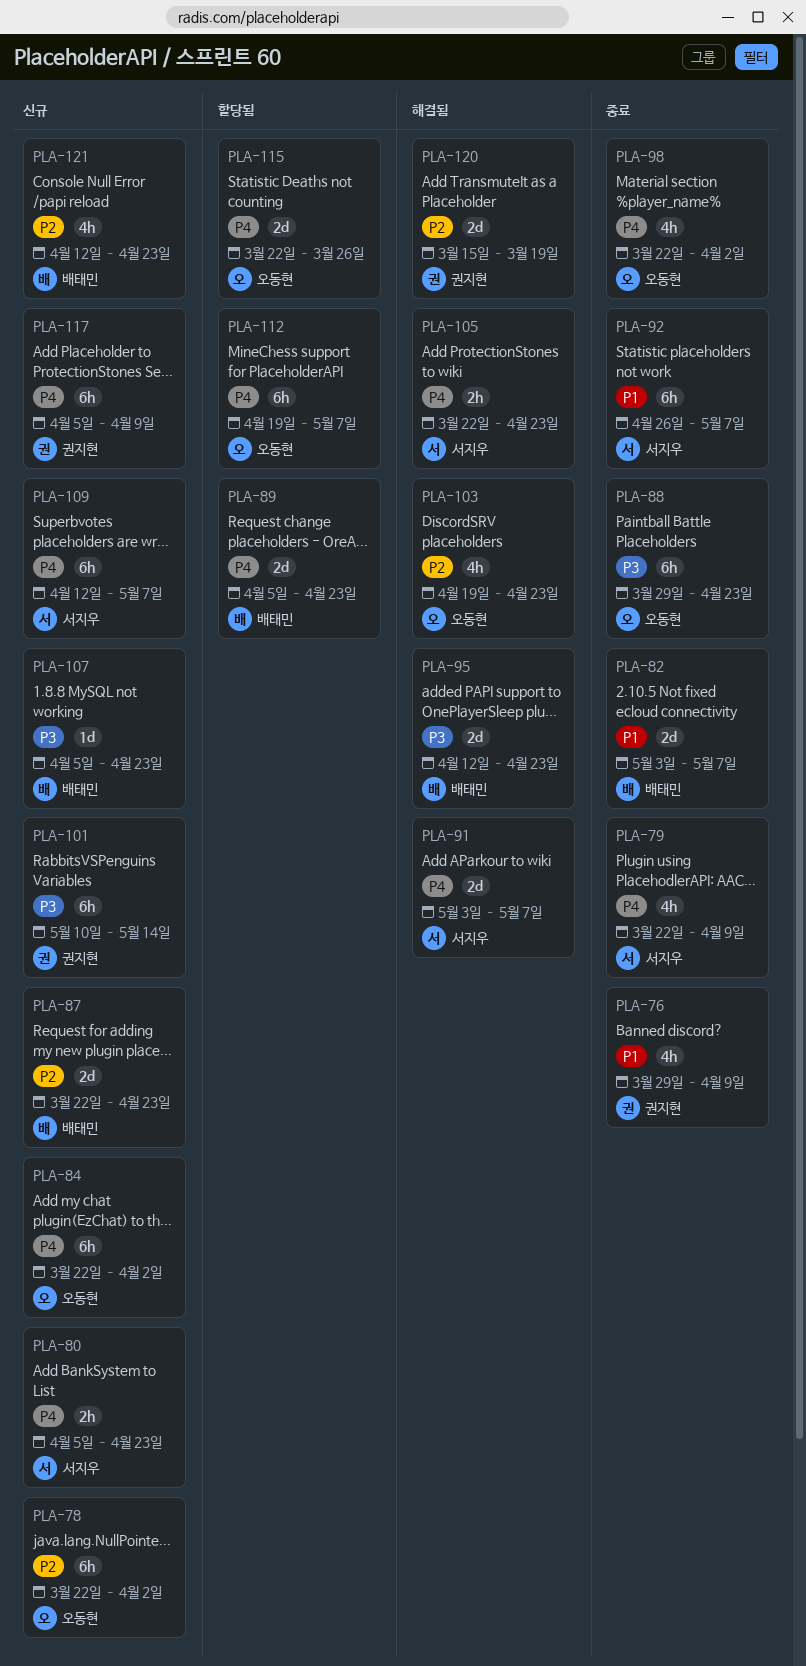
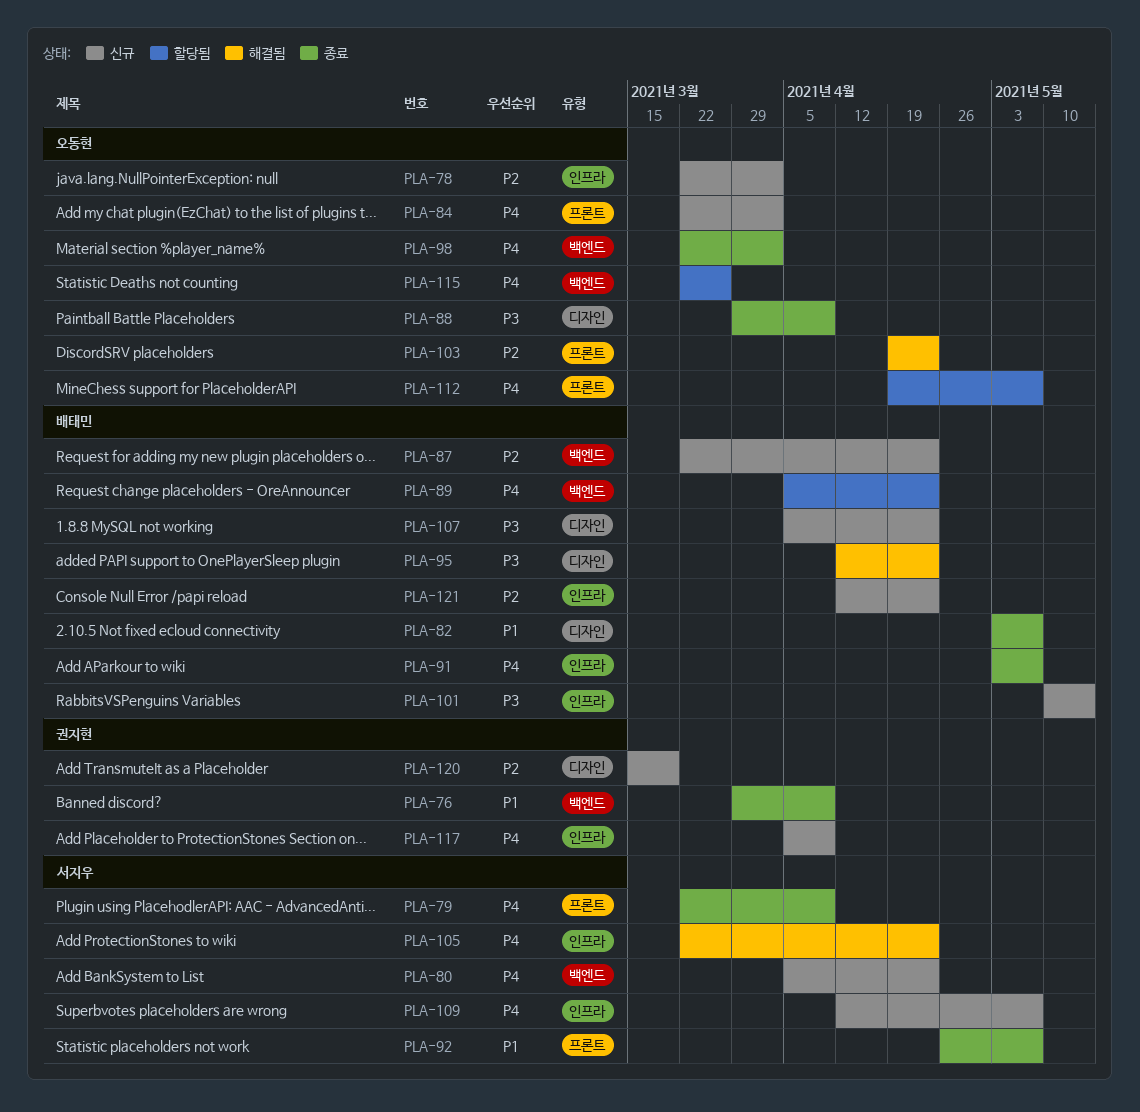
PLA-88, due: Apr 23 -> Apr 9
PLA-91, status: 해결됨 -> 종료
PLA-91, owner: 서지우 -> 배태민
PLA-101, owner: 권지현 -> 배태민
PLA-120, status: 해결됨 -> 신규

